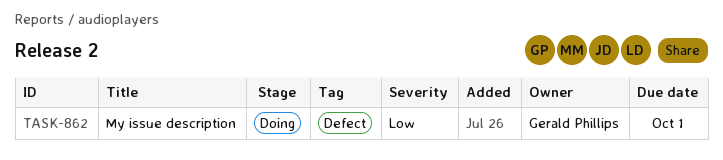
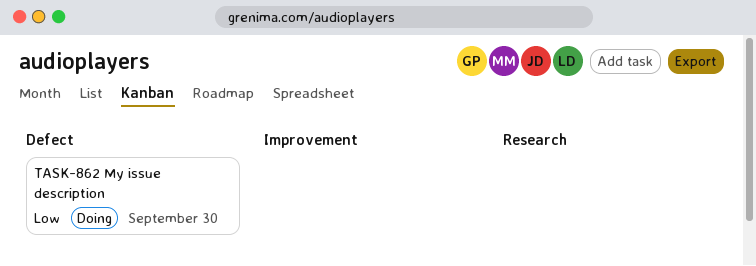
TASK-862, due: Oct 1 -> Sep 30

